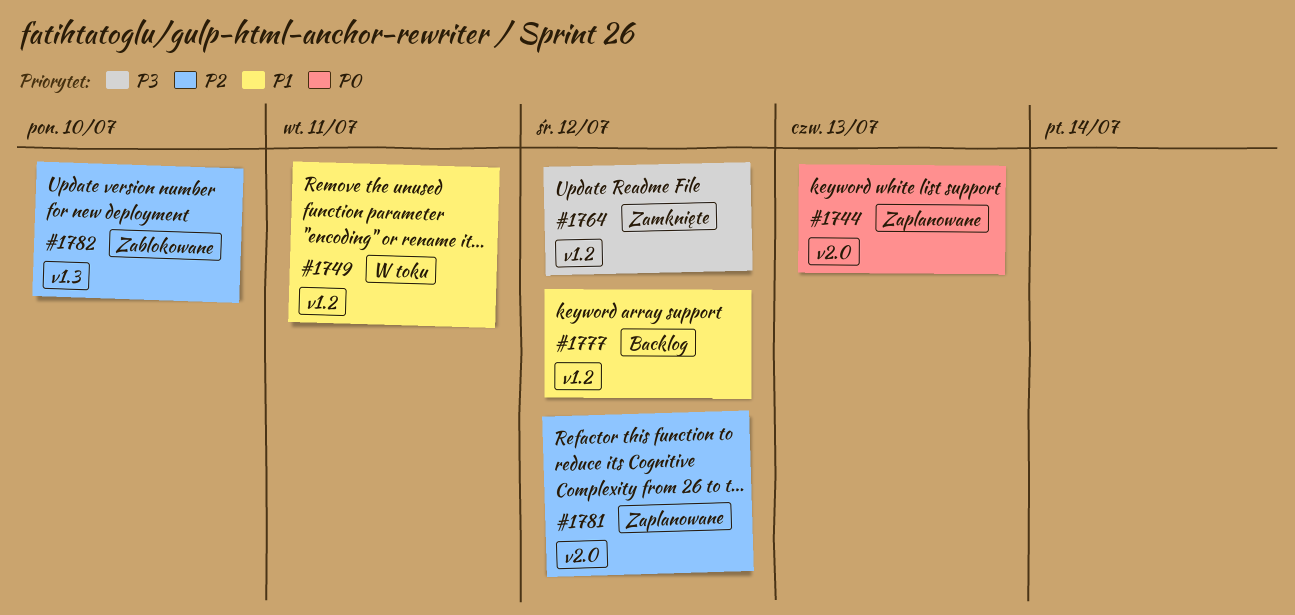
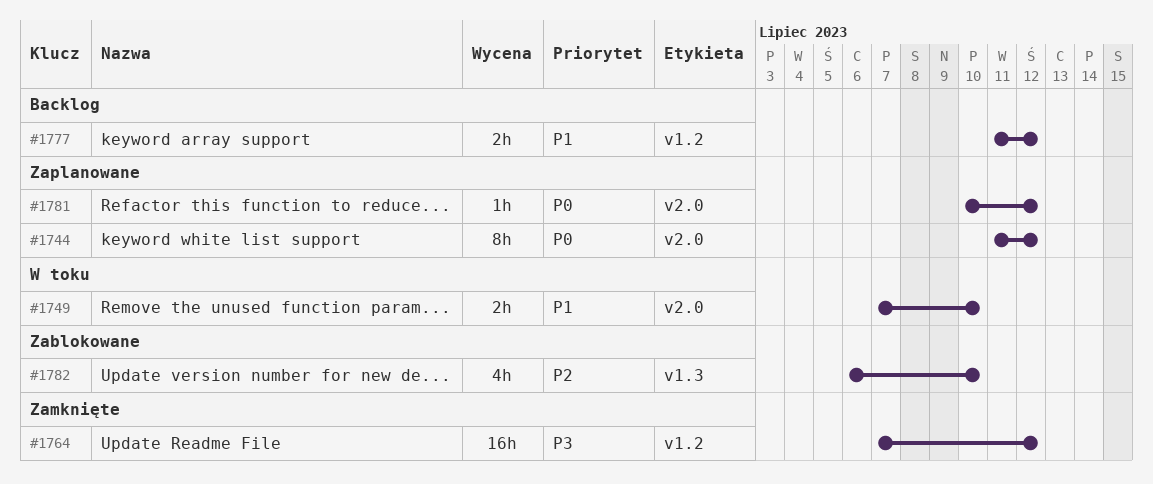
#1744, due: Jul 13 -> Jul 12
#1749, label: v1.2 -> v2.0
#1749, due: Jul 11 -> Jul 10
#1781, priority: P2 -> P0

